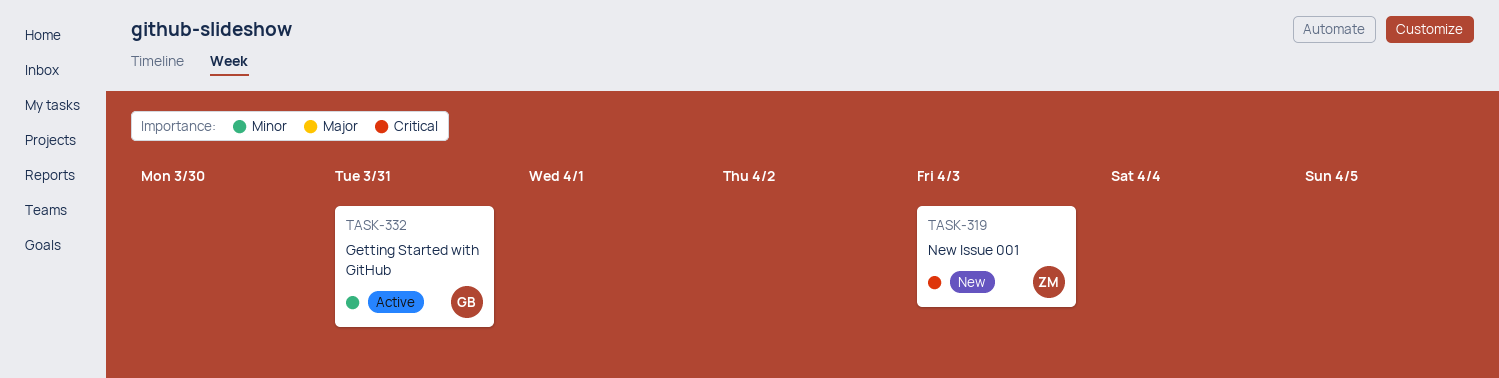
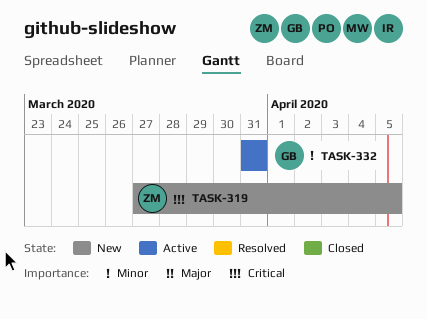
TASK-319, due: Apr 3 -> Apr 5

